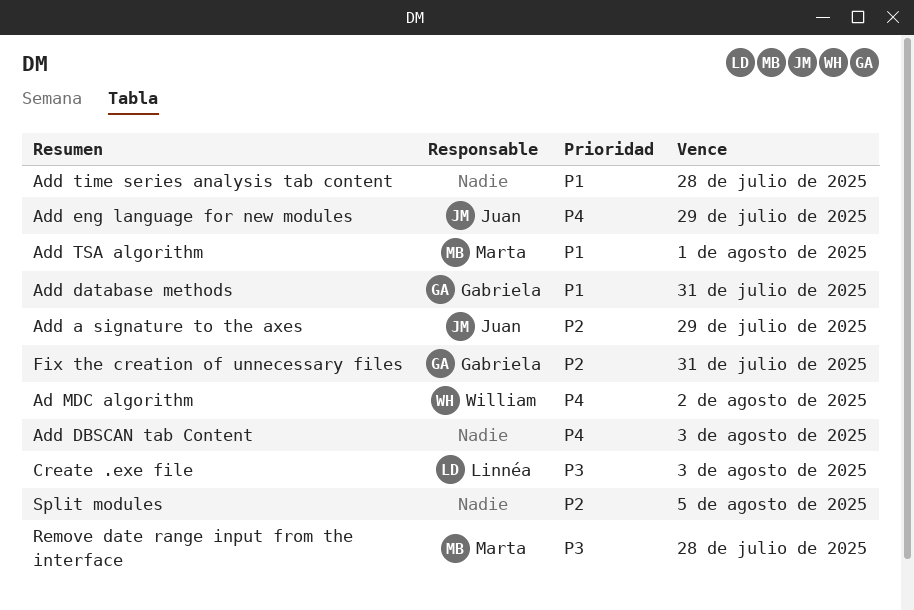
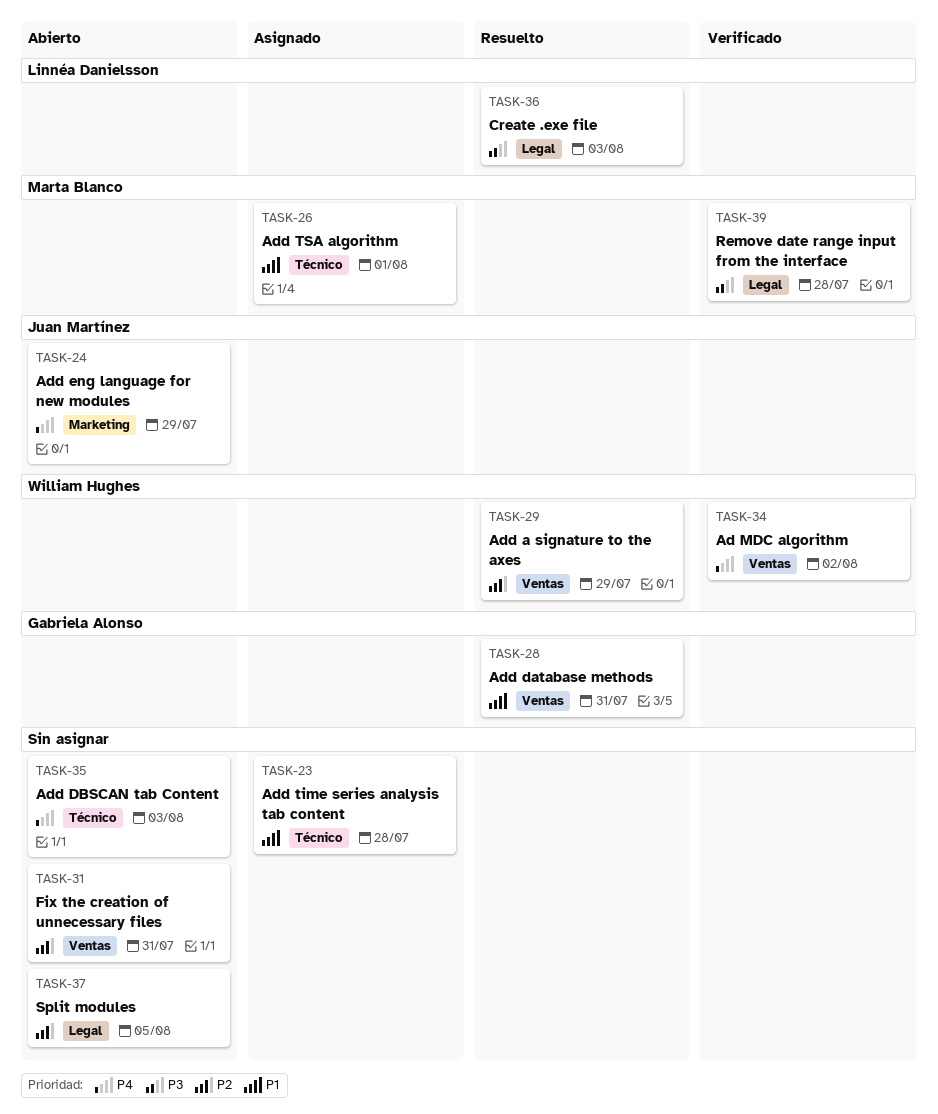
Add a signature to the axes, owner: Juan Martínez -> William Hughes
Fix the creation of unnecessary files, owner: Gabriela Alonso -> none

